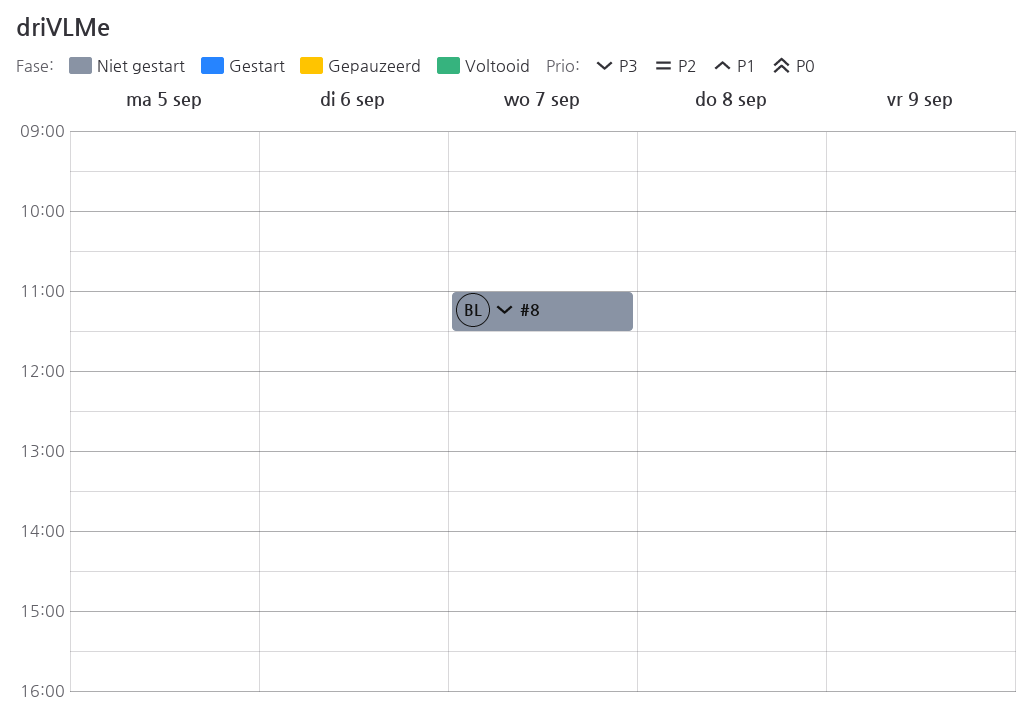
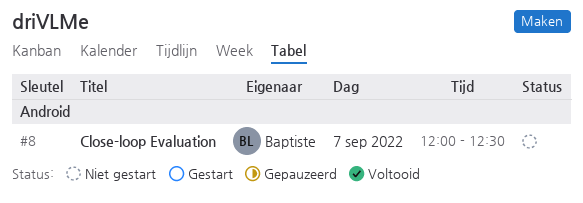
#8, begins: 11:00 -> 12:00
#8, ends: 11:30 -> 12:30

